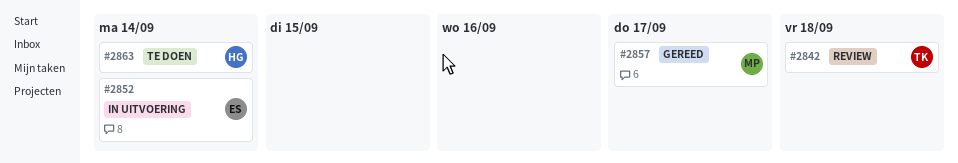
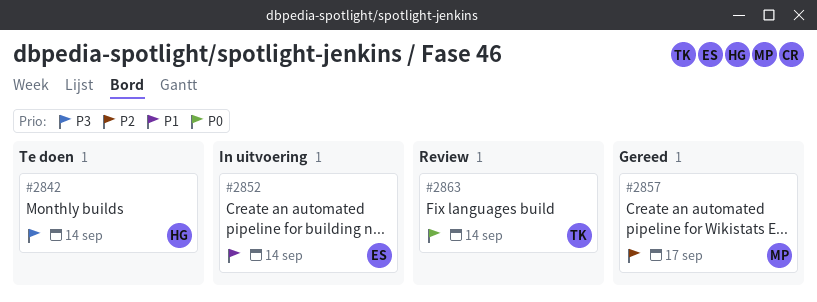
#2842, status: Review -> Te doen
#2842, owner: TK -> HG
#2842, due: Sep 18 -> Sep 14
#2863, status: Te doen -> Review
#2863, owner: HG -> TK

